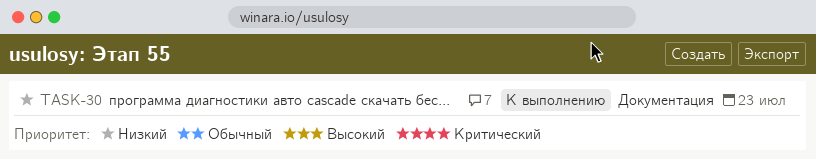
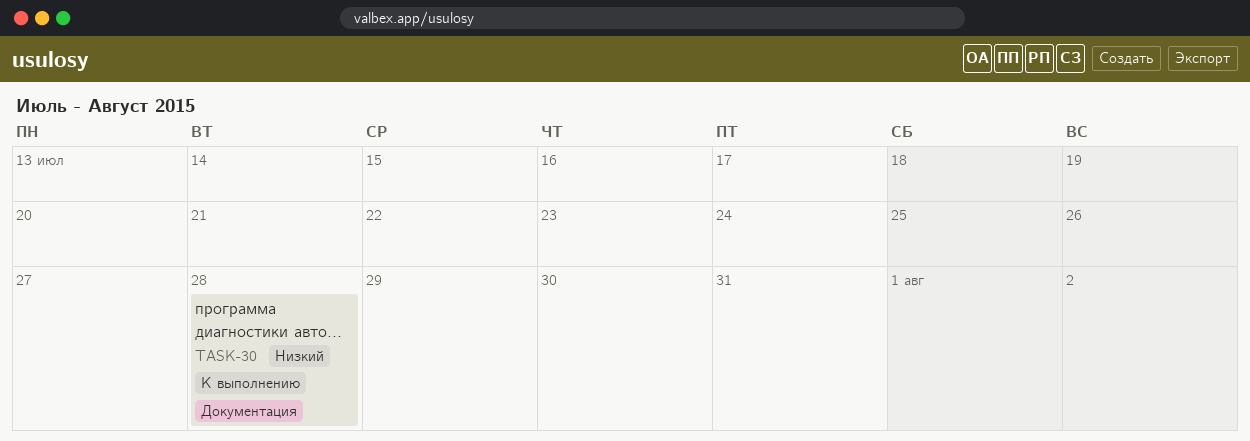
TASK-30, due: Jul 23 -> Jul 28

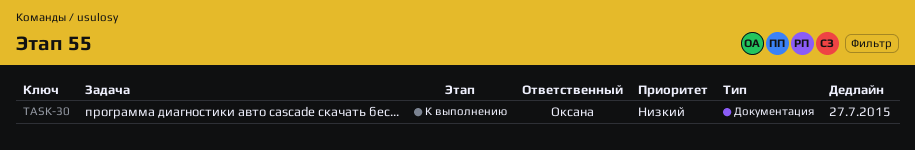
TASK-30, due: Jul 28 -> Jul 27

